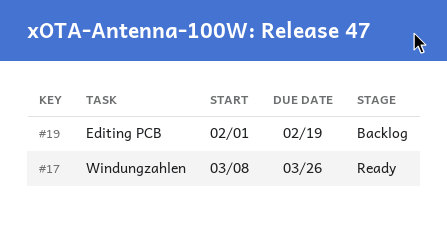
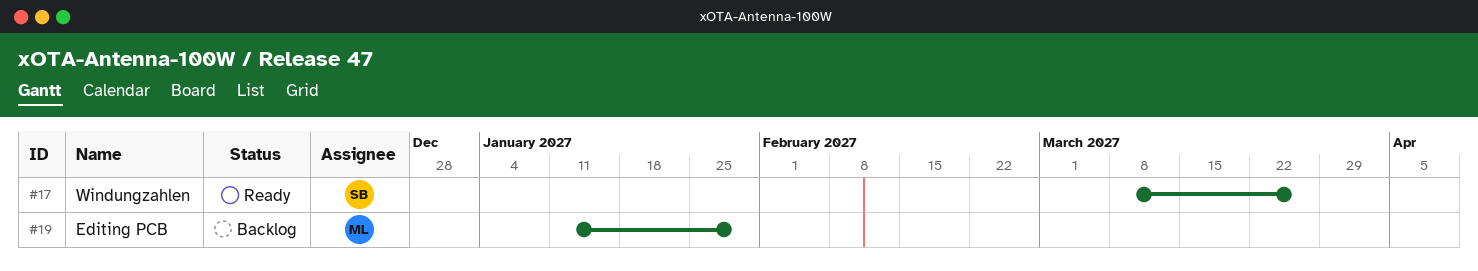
#19, start: Feb 1 -> Jan 11
#19, due: Feb 19 -> Jan 29

